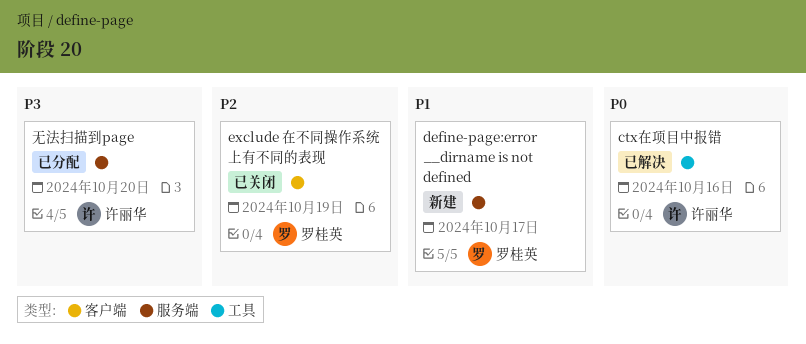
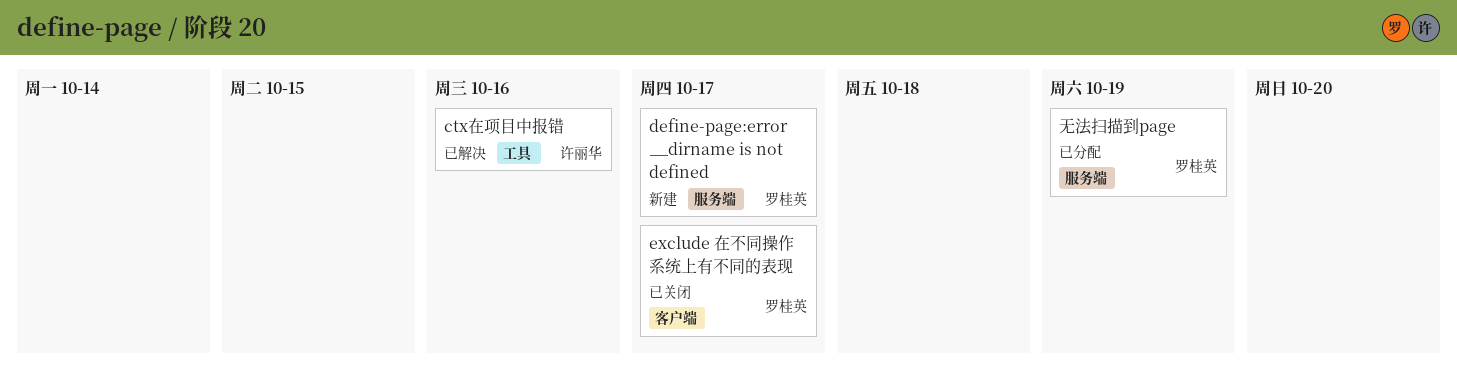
exclude 在不同操作系统上有不同的表现, due: Oct 19 -> Oct 17
无法扫描到page, owner: 许丽华 -> 罗桂英
无法扫描到page, due: Oct 20 -> Oct 19

